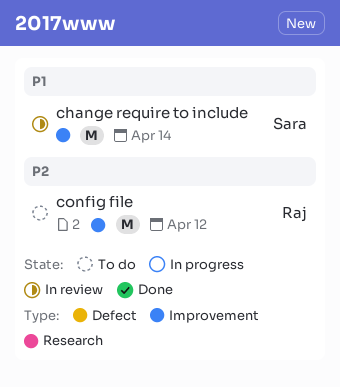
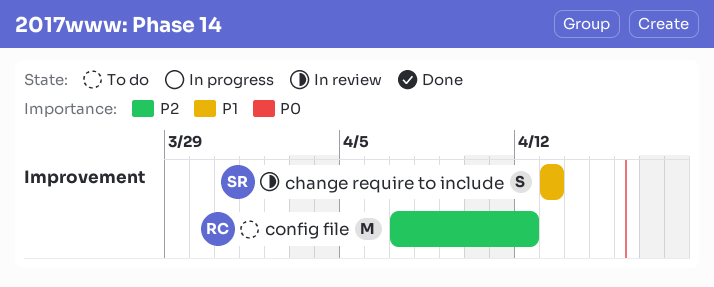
change require to include, estimate: M -> S
change require to include, due: Apr 14 -> Apr 13

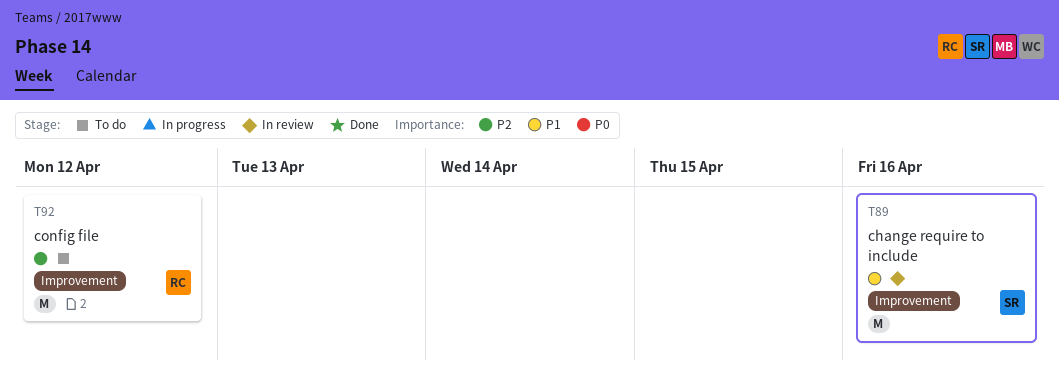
change require to include, estimate: S -> M
change require to include, due: Apr 13 -> Apr 16

